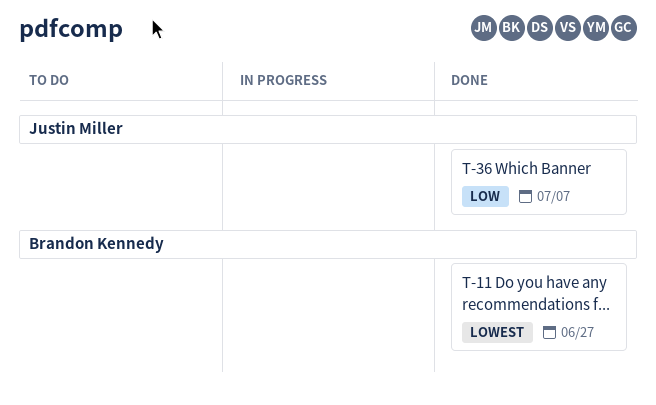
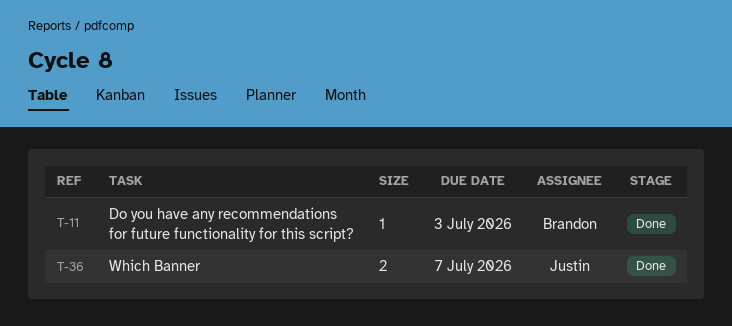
T-11, due: Jun 27 -> Jul 3

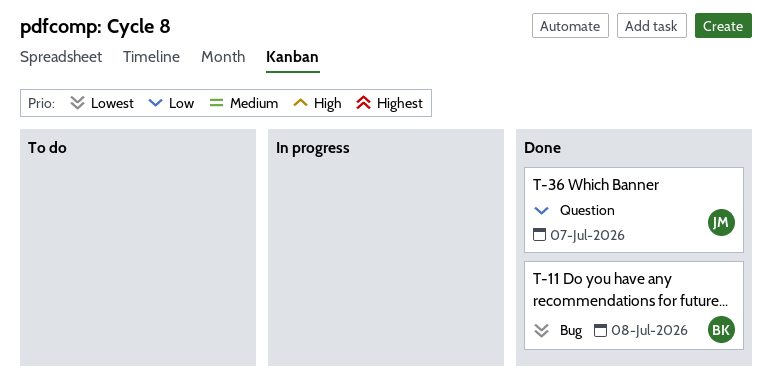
T-11, due: Jul 3 -> Jul 8

